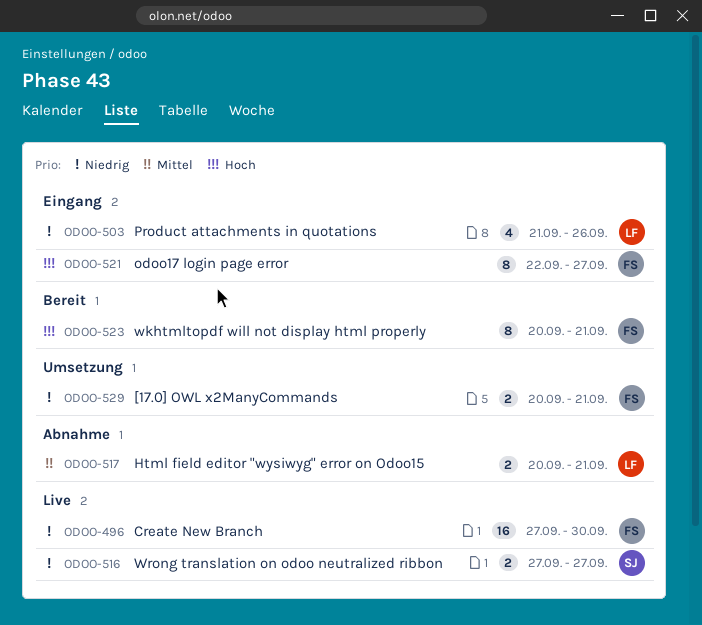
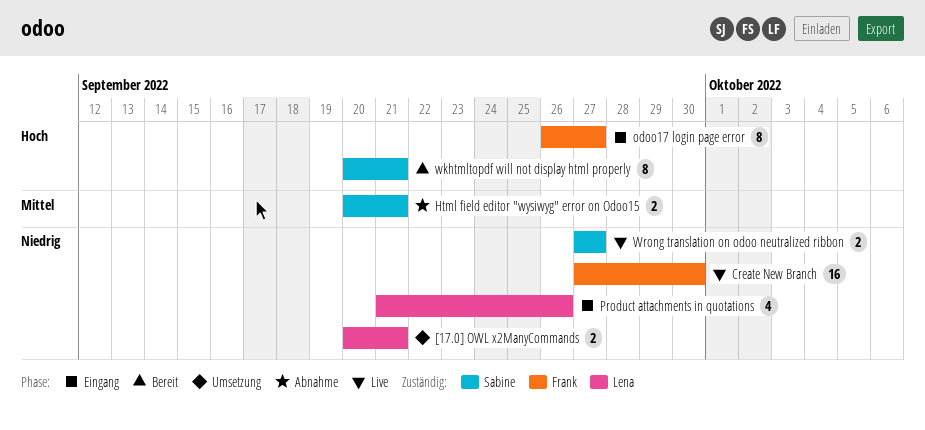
[17.0] OWL x2ManyCommands, owner: Frank -> Lena
Html field editor "wysiwyg" error on Odoo15, owner: Lena -> Sabine
odoo17 login page error, start: Sep 22 -> Sep 26
wkhtmltopdf will not display html properly, owner: Frank -> Sabine

